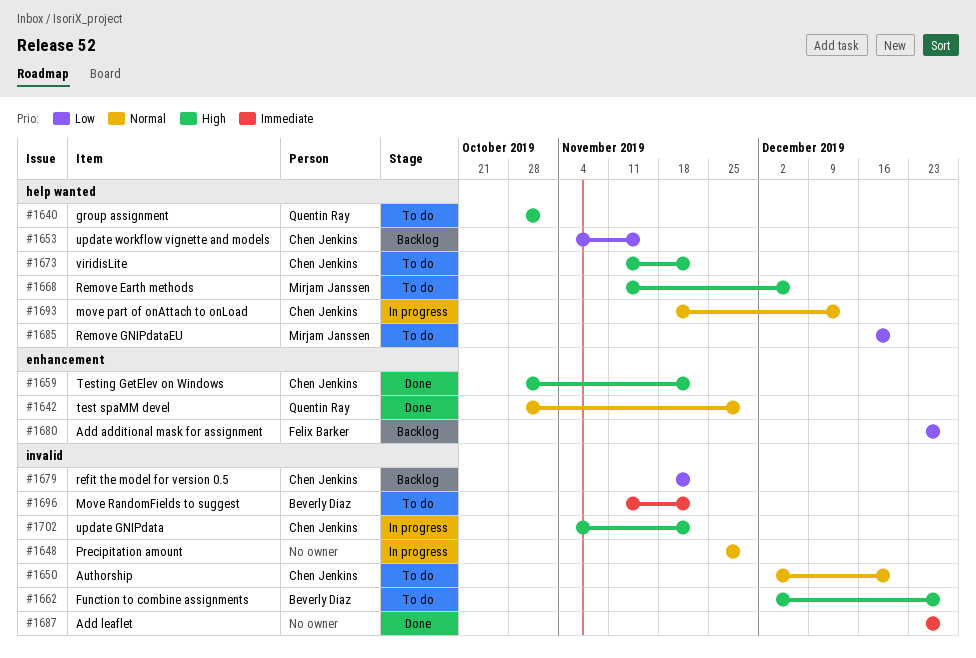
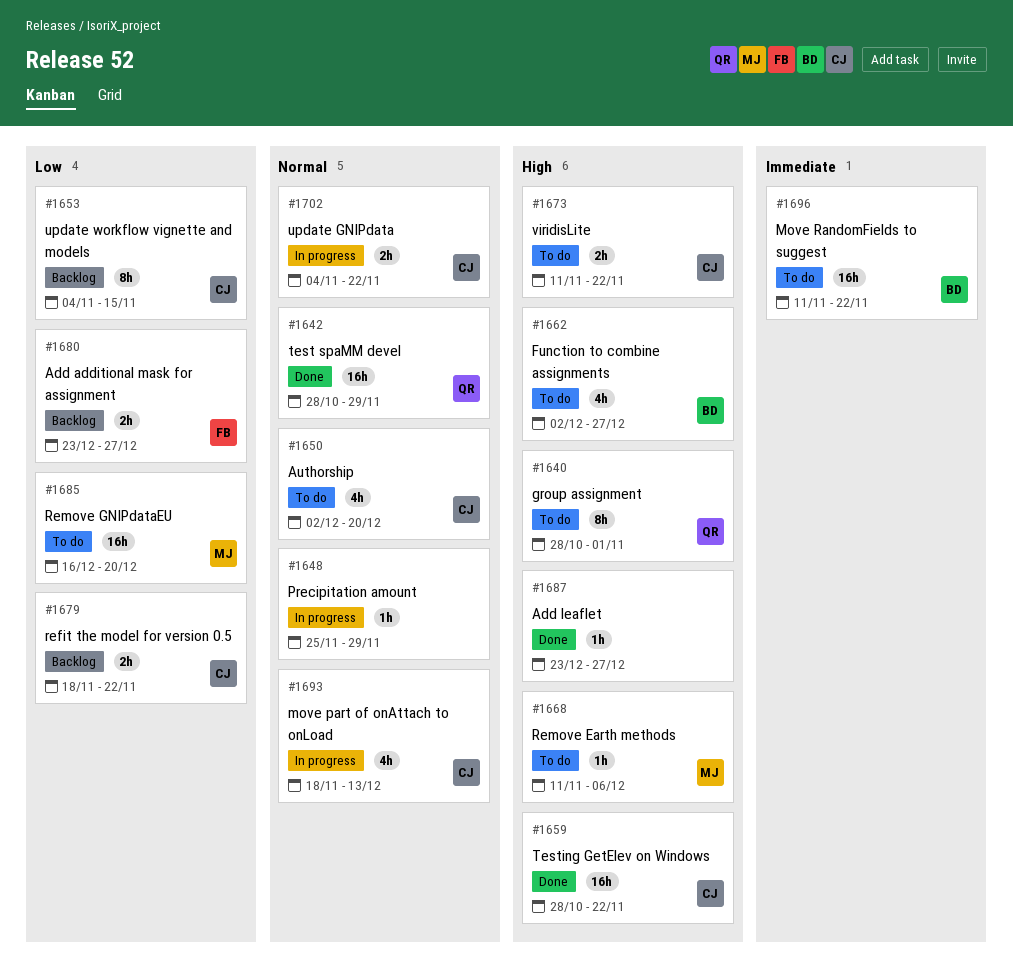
#1687, priority: Immediate -> High
#1702, priority: High -> Normal

